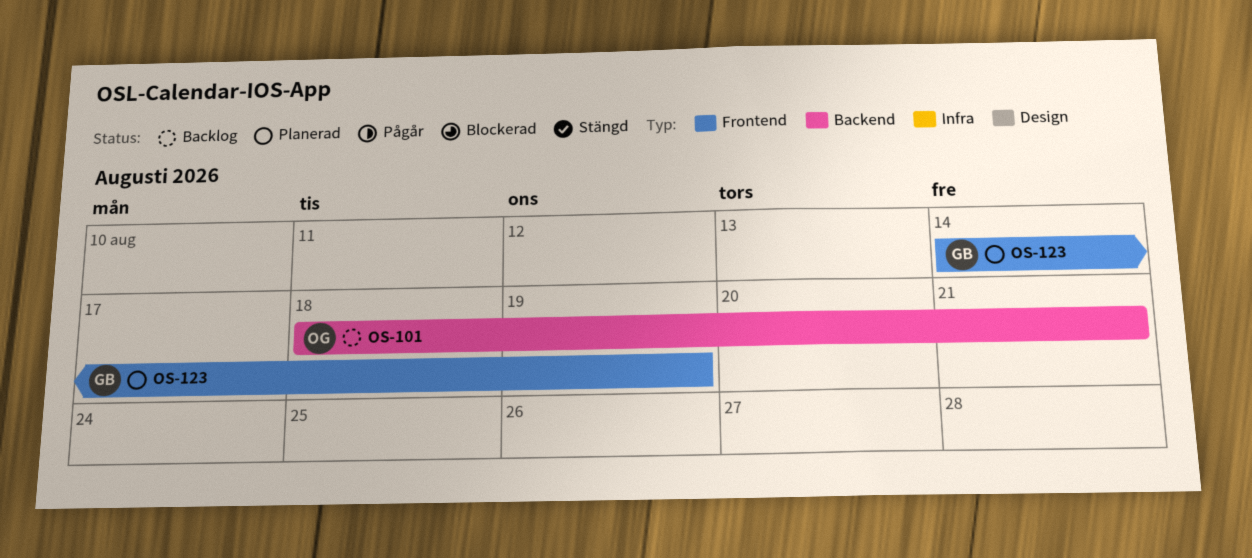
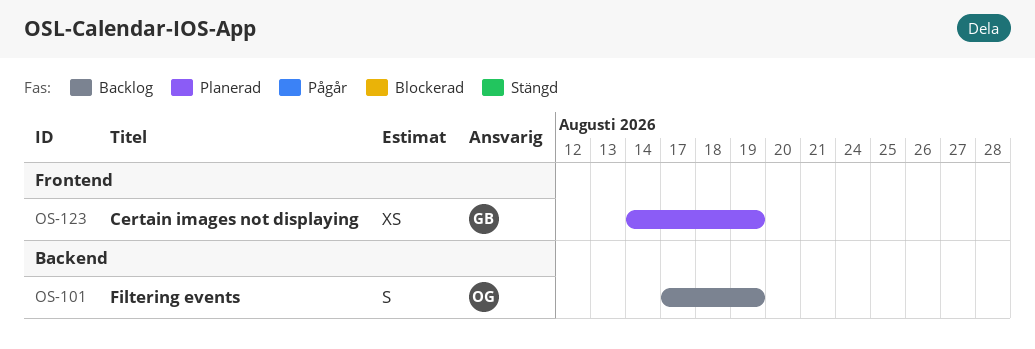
OS-101, start: Aug 18 -> Aug 17
OS-101, due: Aug 21 -> Aug 19

